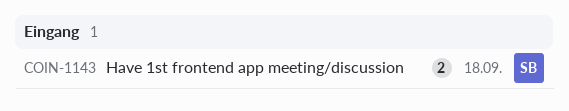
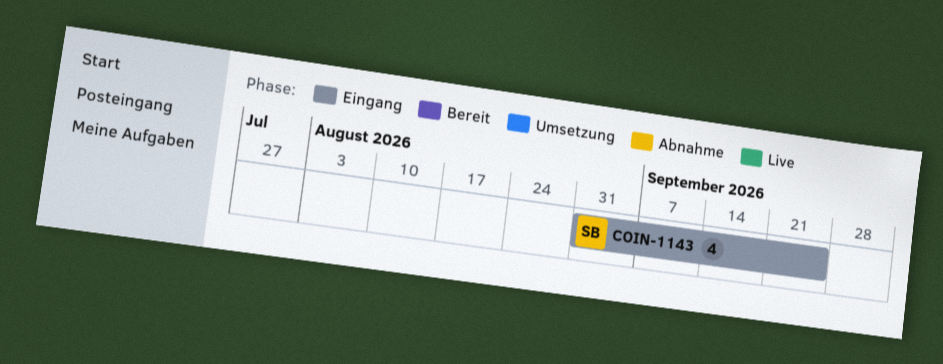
COIN-1143, estimate: 2 -> 4
COIN-1143, due: Sep 18 -> Sep 25

